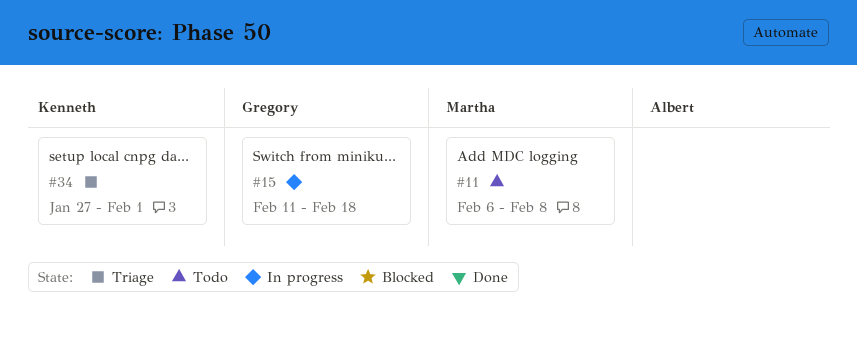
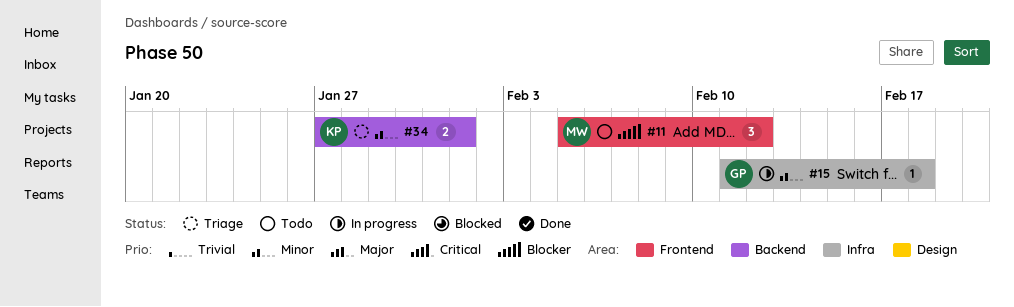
#11, start: Feb 6 -> Feb 5
#11, due: Feb 8 -> Feb 12

